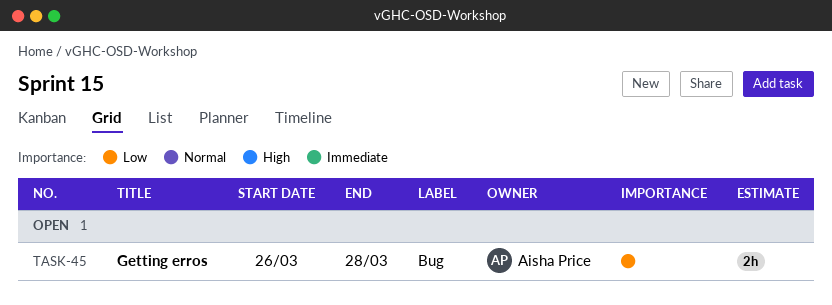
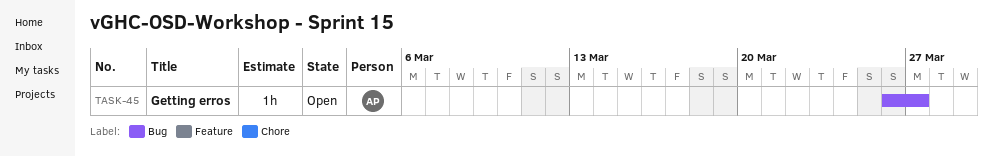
TASK-45, estimate: 2h -> 1h
TASK-45, due: Mar 28 -> Mar 27

